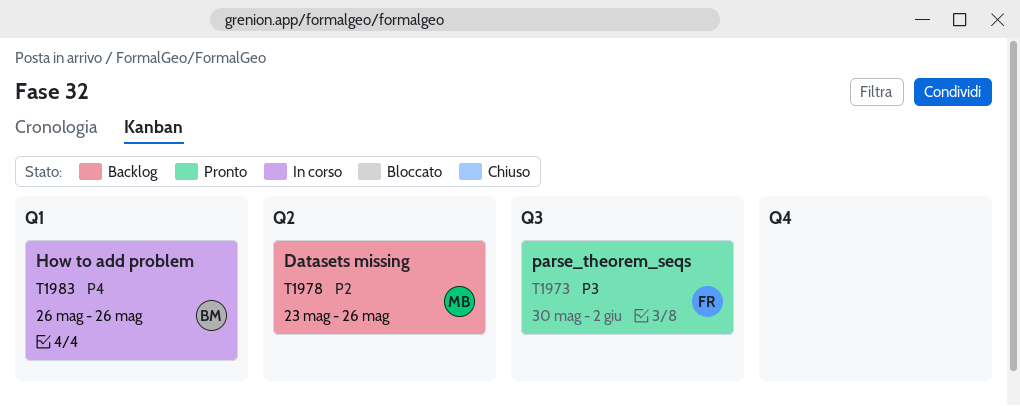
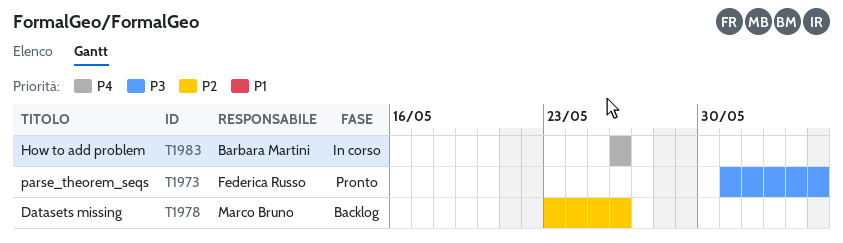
T1973, start: May 30 -> May 31
T1973, due: Jun 2 -> Jun 4

